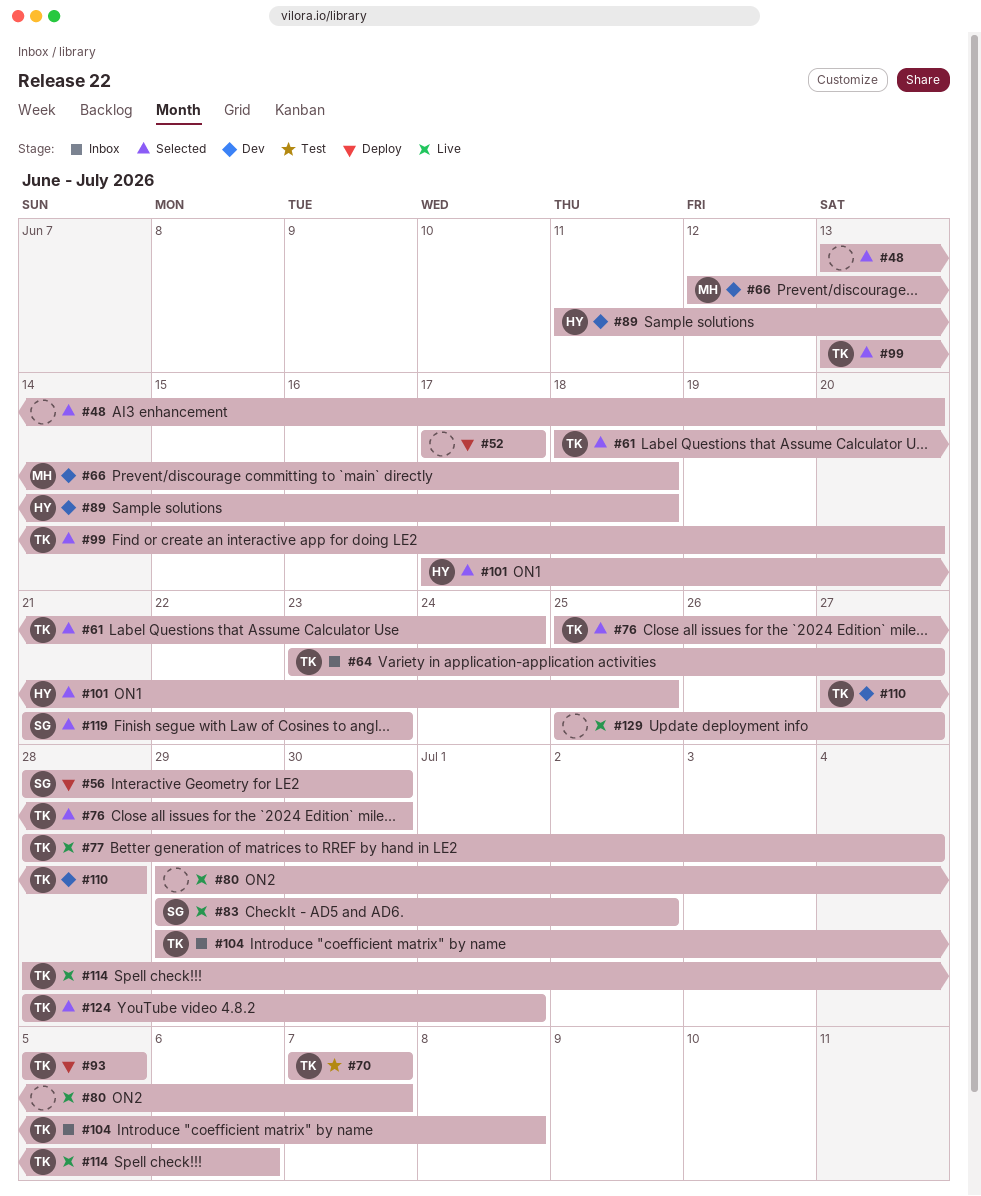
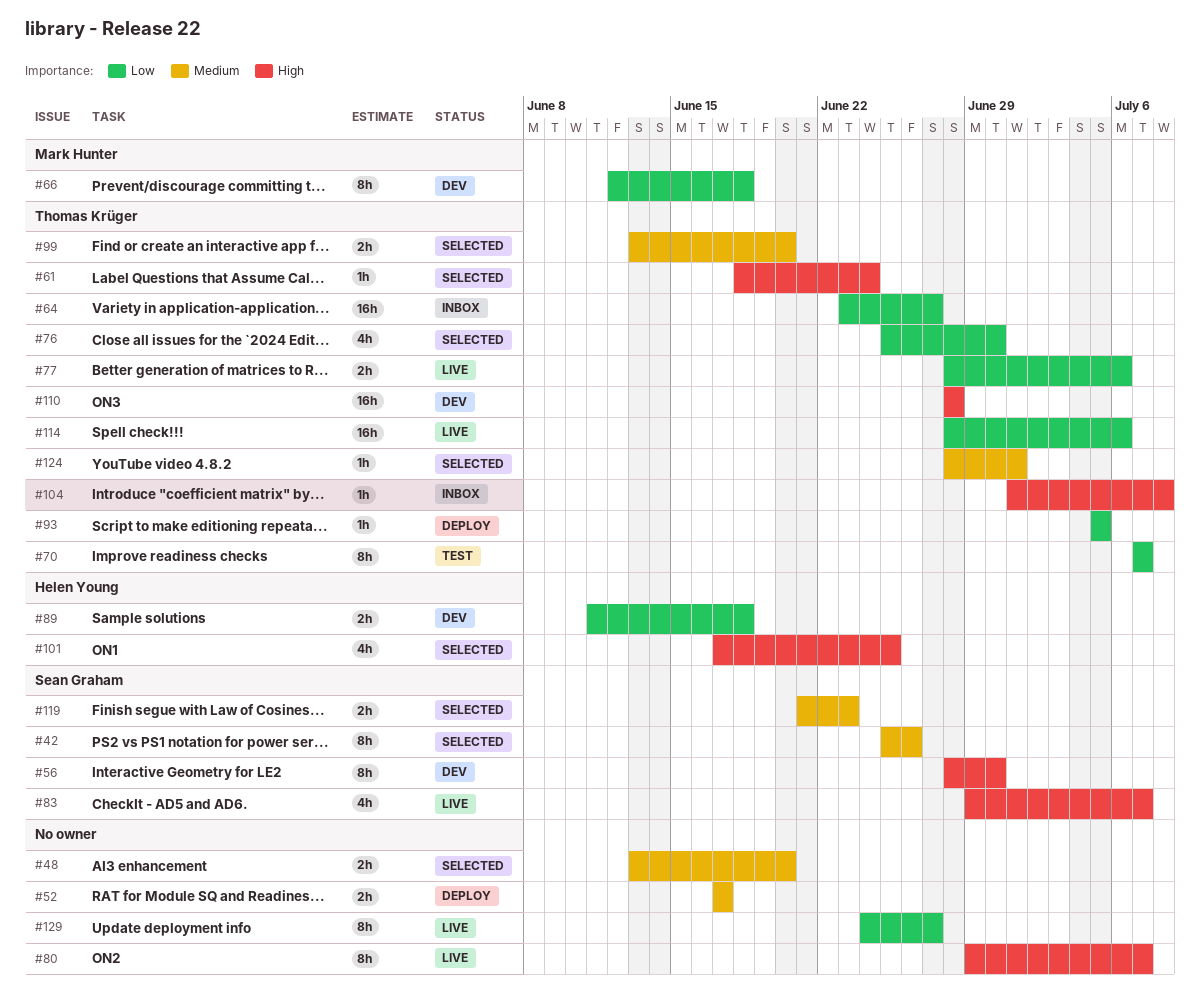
#42: none -> present
#56, status: Deploy -> Dev
#77, due: Jul 4 -> Jul 6
#83, due: Jul 2 -> Jul 7
#104, start: Jun 29 -> Jul 1
#110, start: Jun 27 -> Jun 28
#129, start: Jun 25 -> Jun 24

